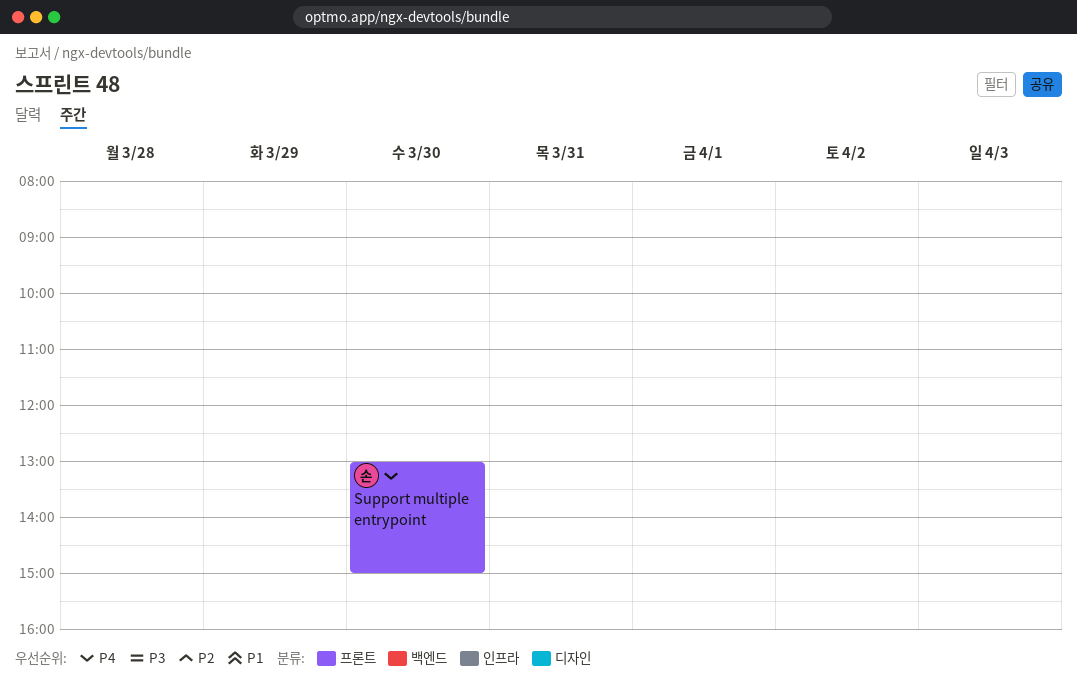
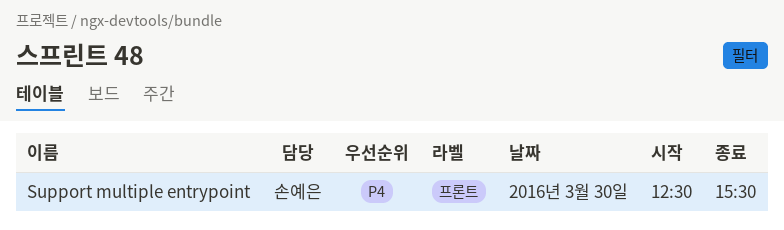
Support multiple entrypoint, begins: 13:00 -> 12:30
Support multiple entrypoint, ends: 15:00 -> 15:30

